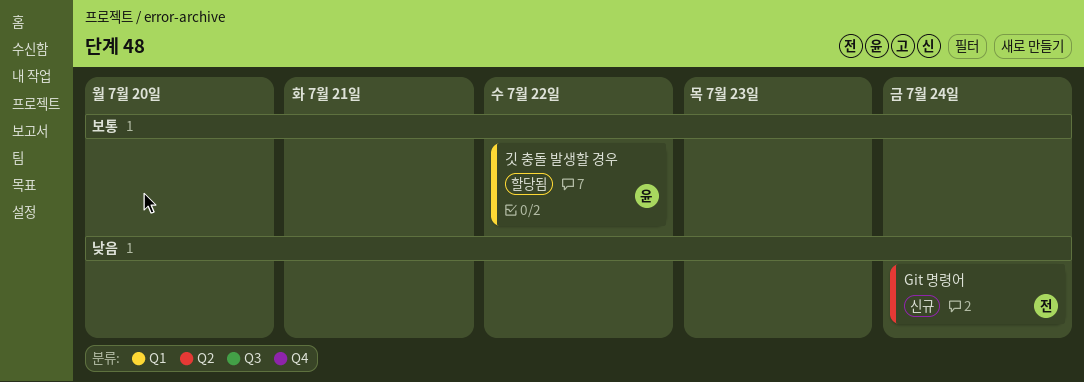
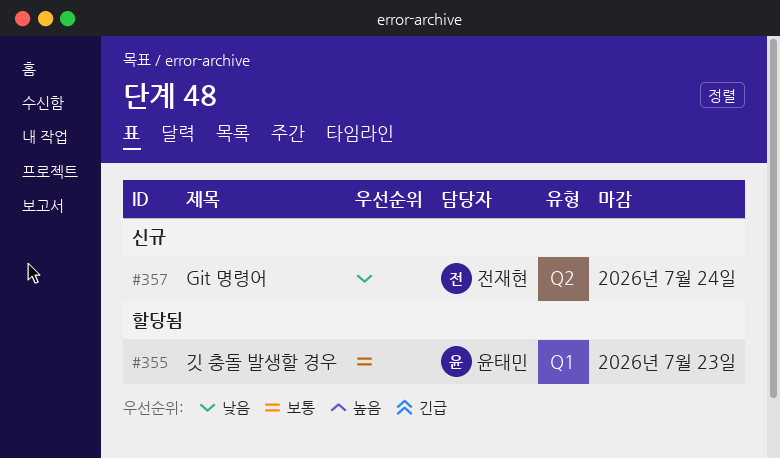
깃 충돌 발생할 경우, due: Jul 22 -> Jul 23

